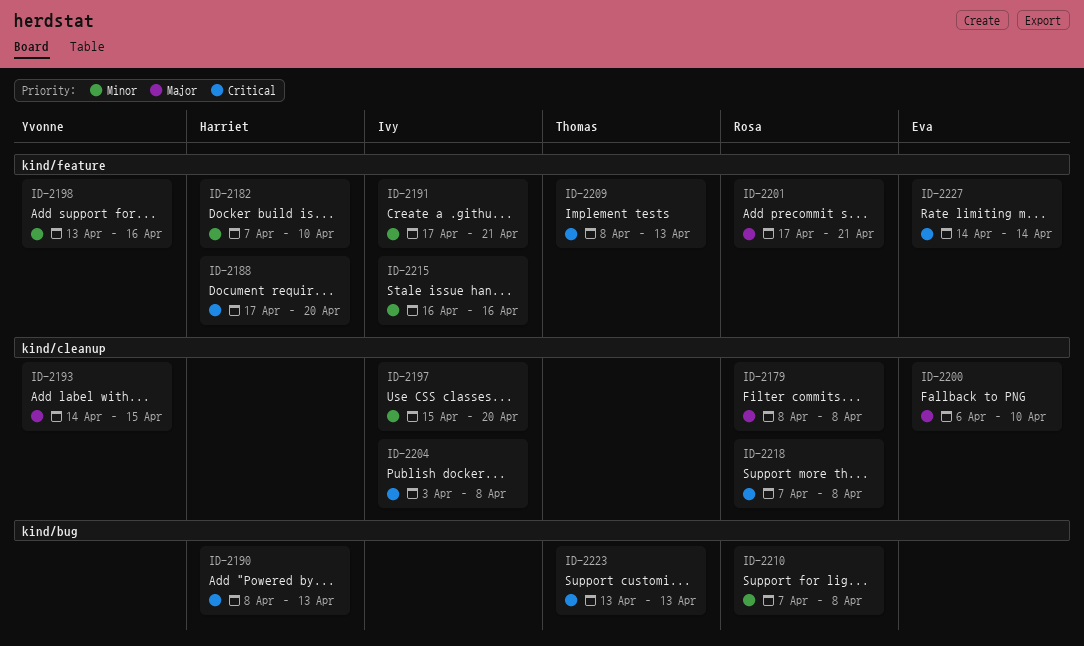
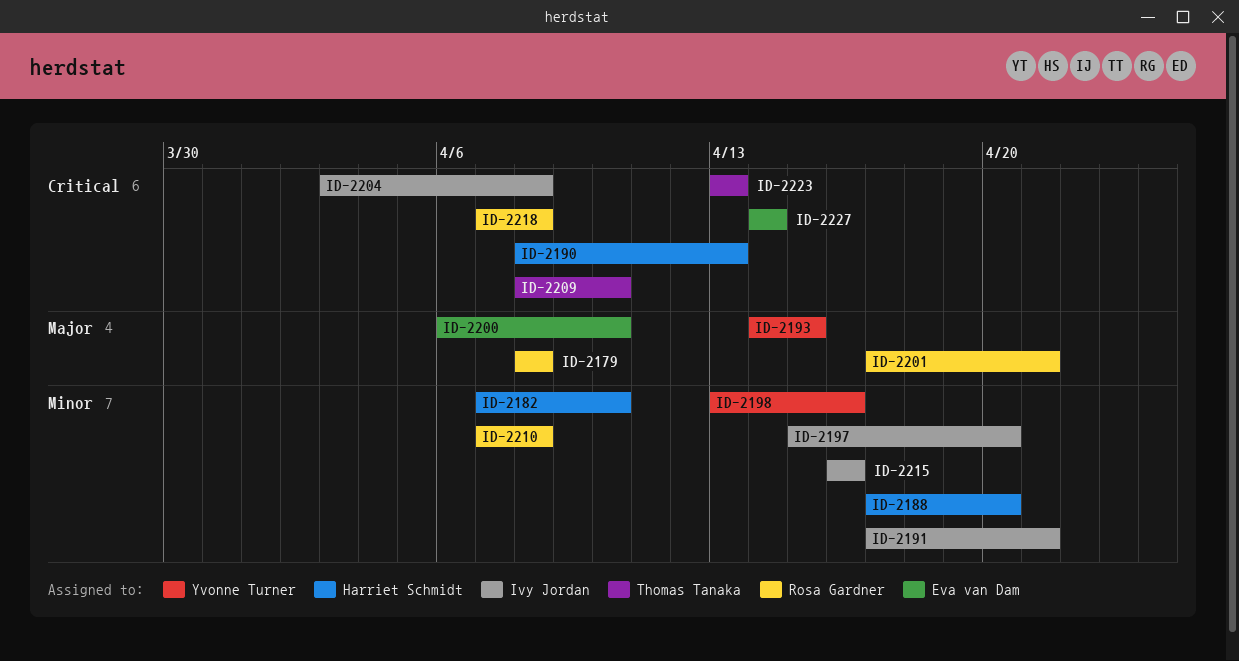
ID-2188, priority: Critical -> Minor
ID-2209, due: Apr 13 -> Apr 10

